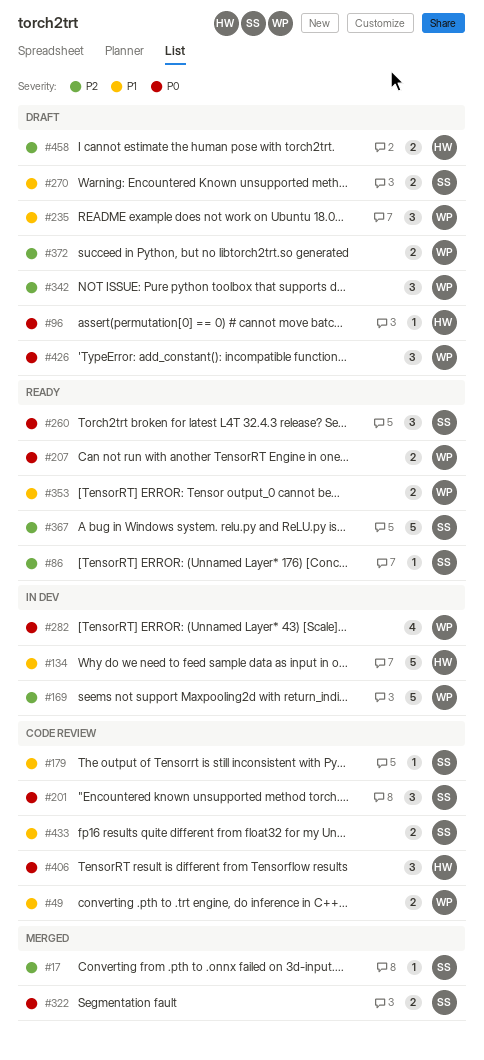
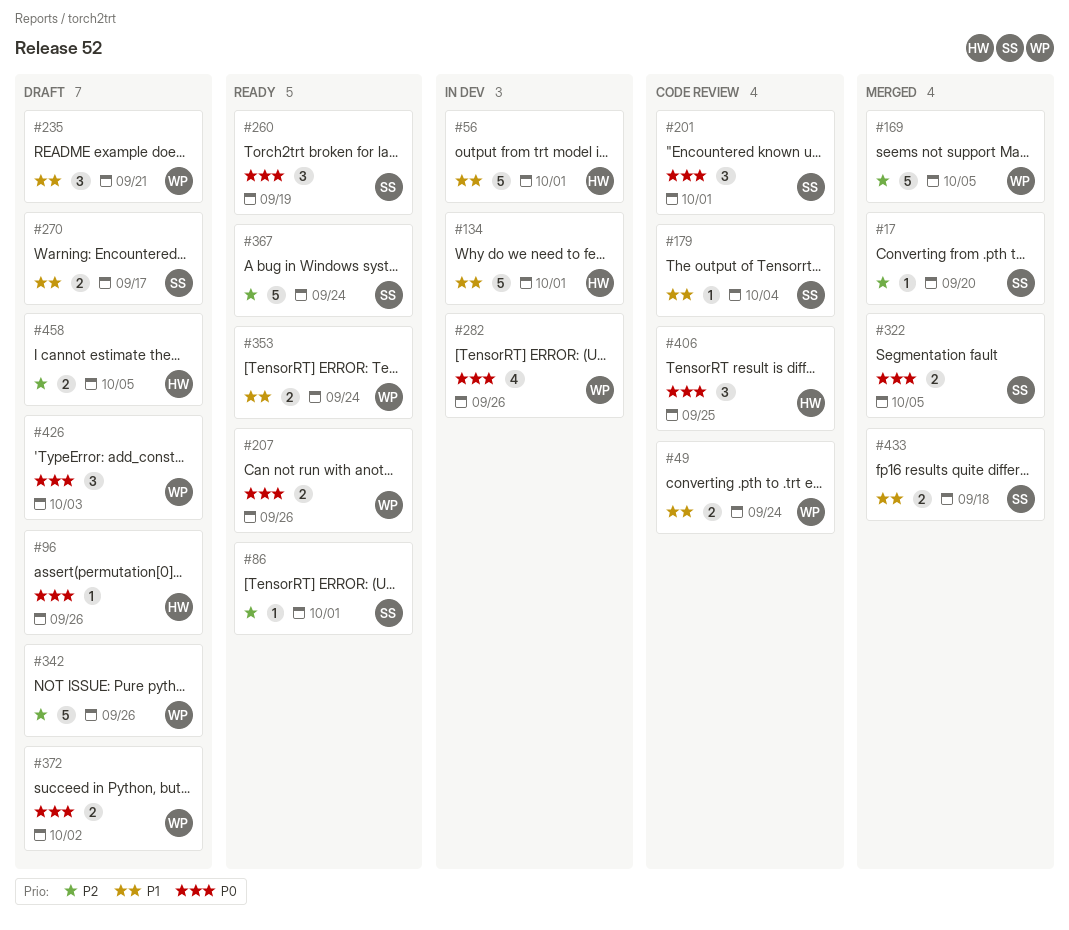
#56: none -> present
#169, status: In dev -> Merged
#342, estimate: 3 -> 5
#372, priority: P2 -> P0
#433, status: Code review -> Merged

